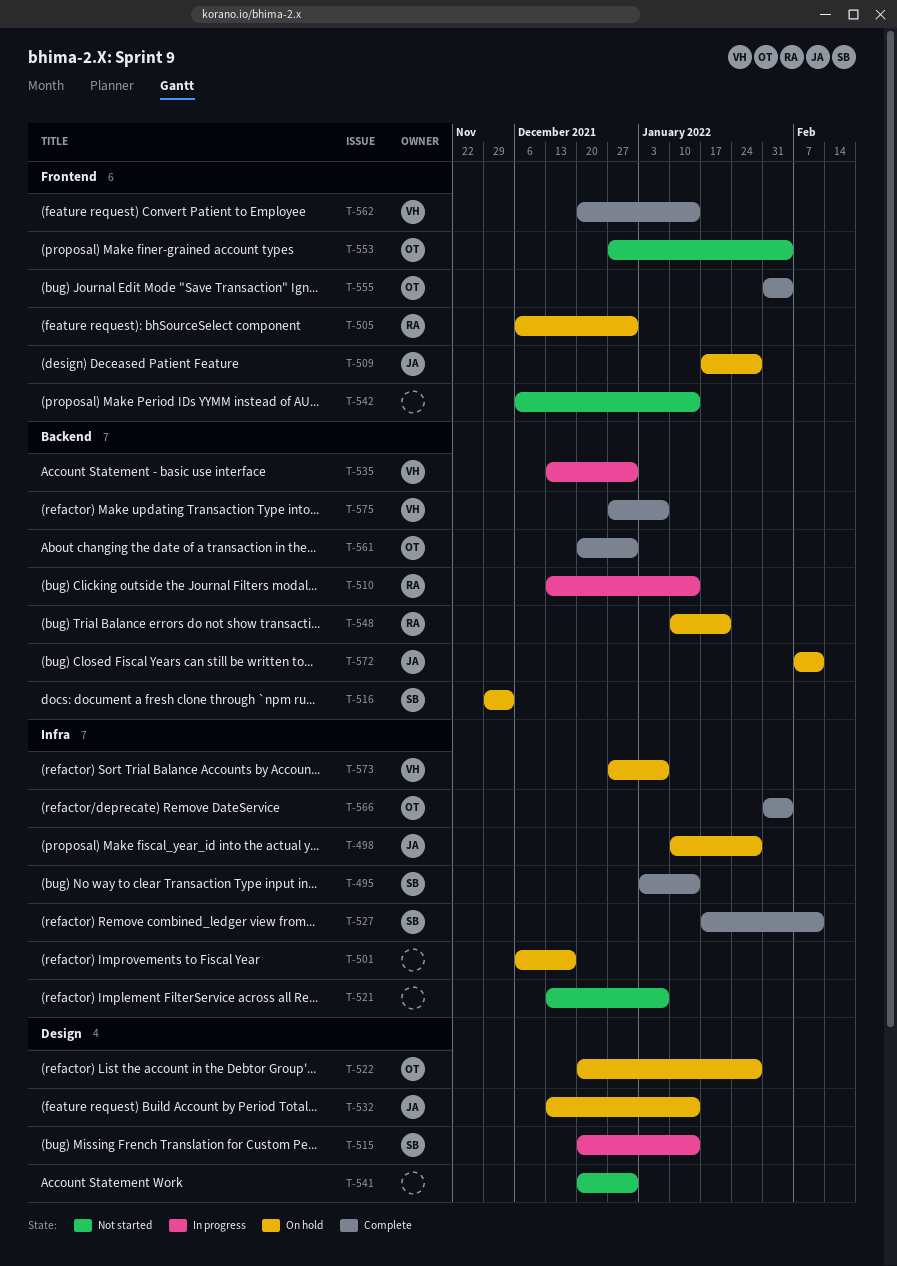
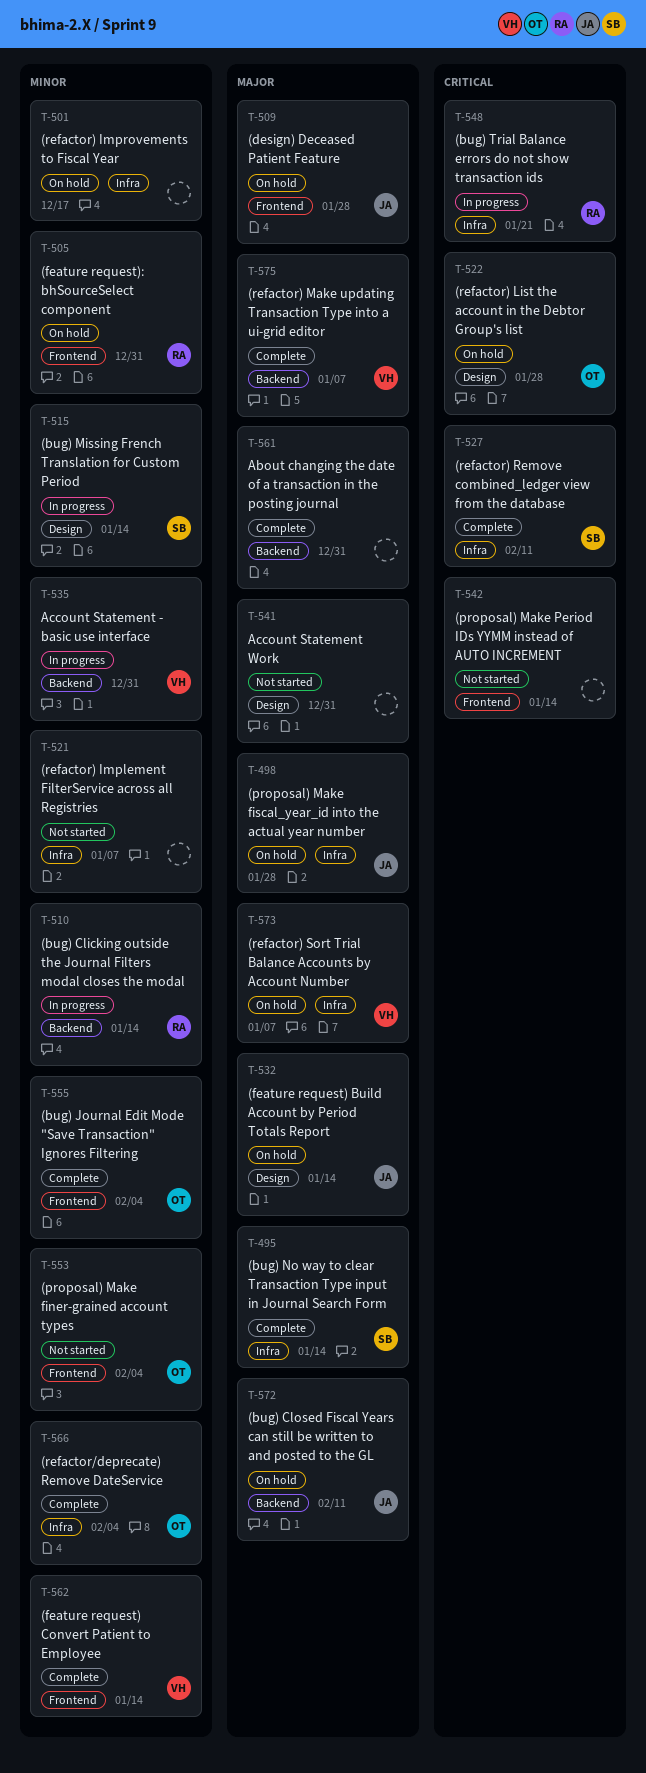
T-516: present -> none
T-548, status: On hold -> In progress
T-548, label: Backend -> Infra
T-561, owner: OT -> none

